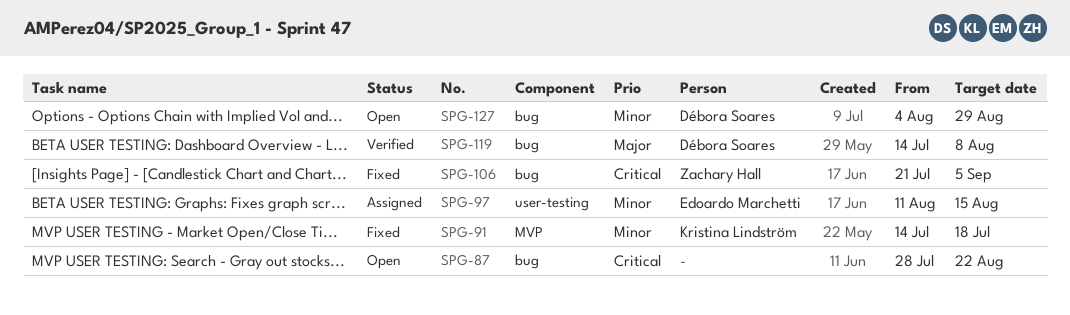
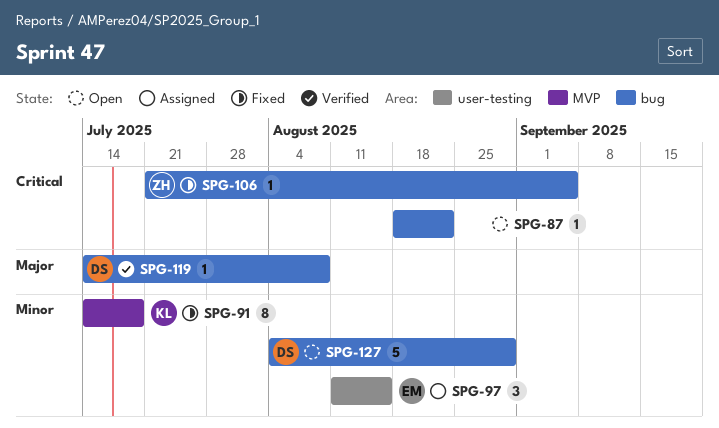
SPG-87, start: Jul 28 -> Aug 18

